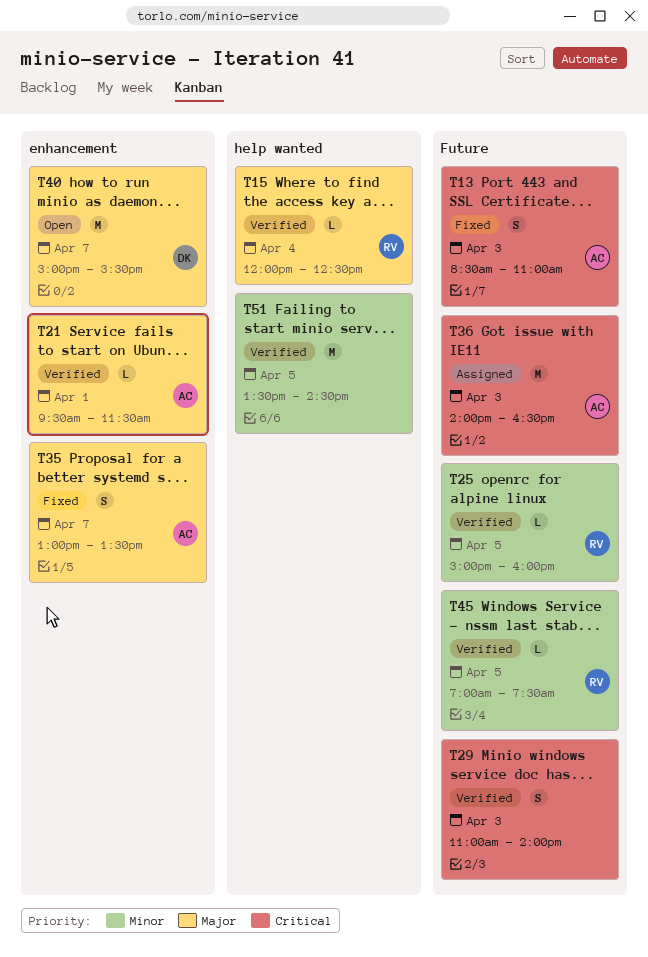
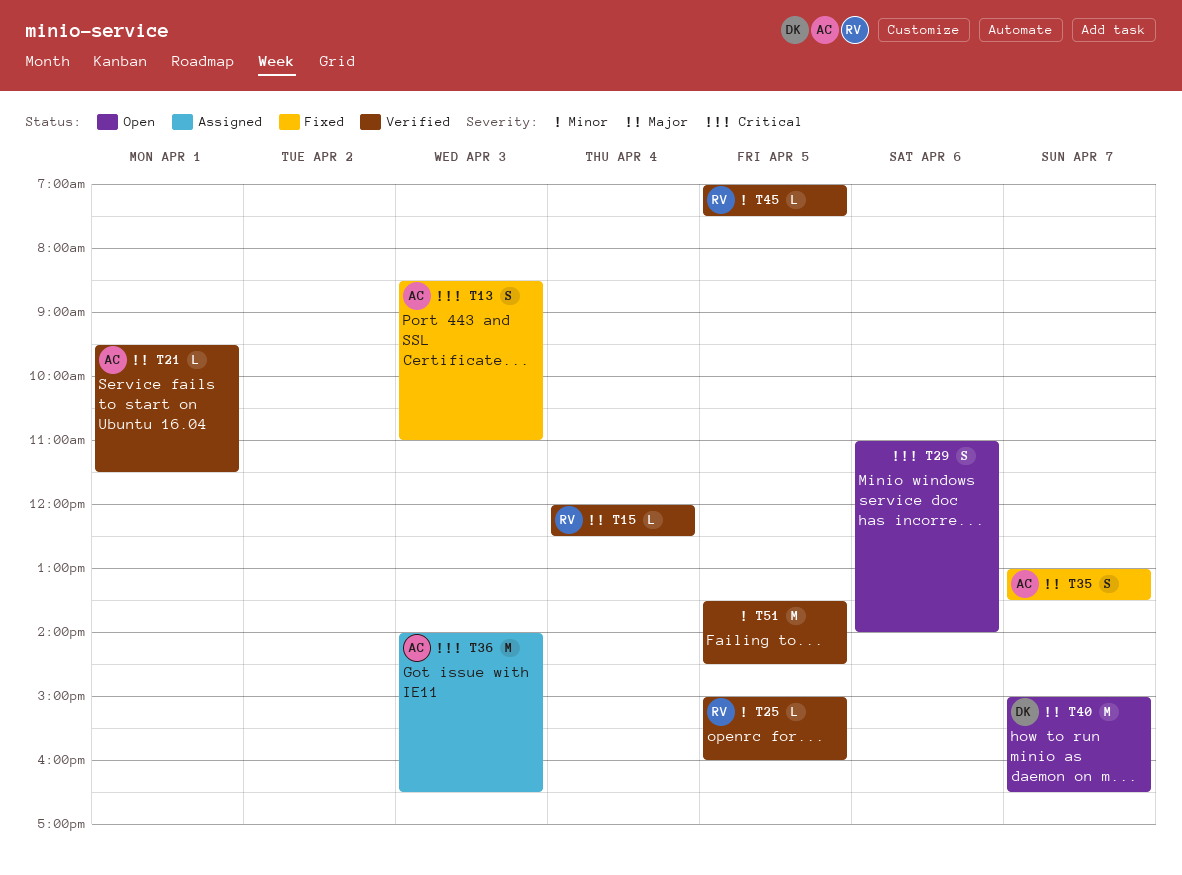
T29, status: Verified -> Open
T29, day: Apr 3 -> Apr 6
T40, ends: 15:30 -> 16:30

